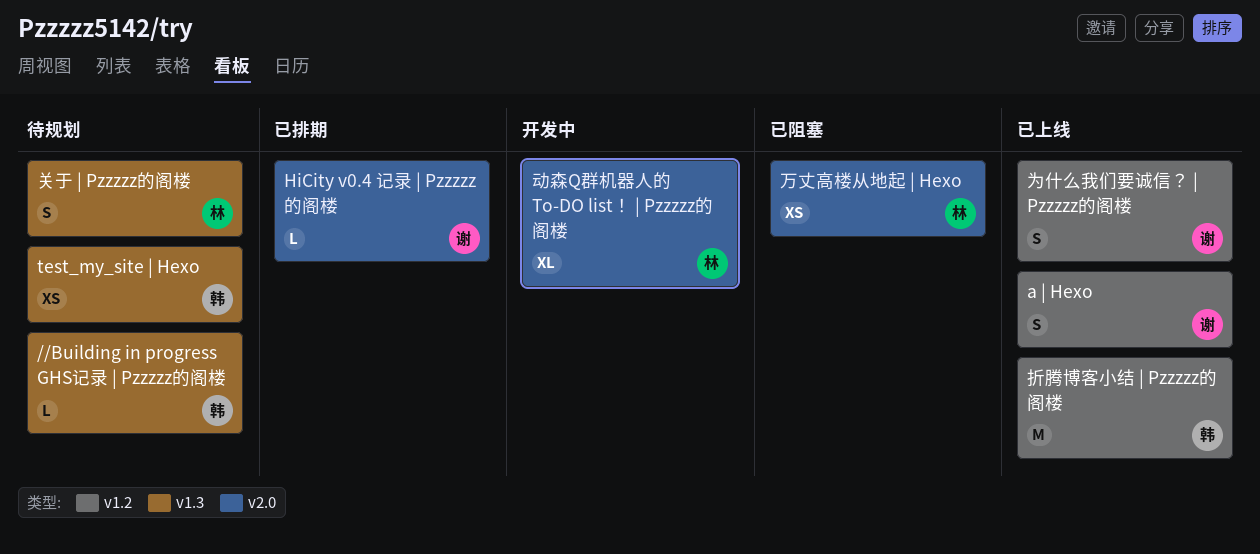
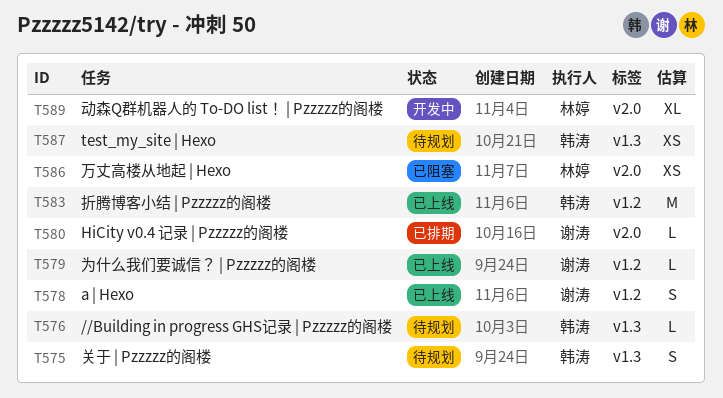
为什么我们要诚信？ | Pzzzzz的阁楼, estimate: S -> L
关于 | Pzzzzz的阁楼, owner: 林婷 -> 韩涛

